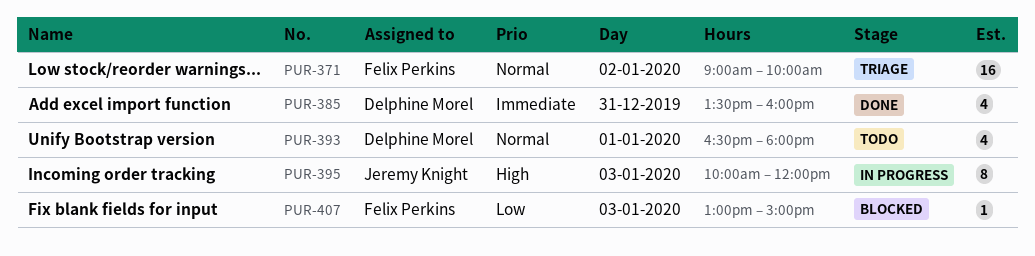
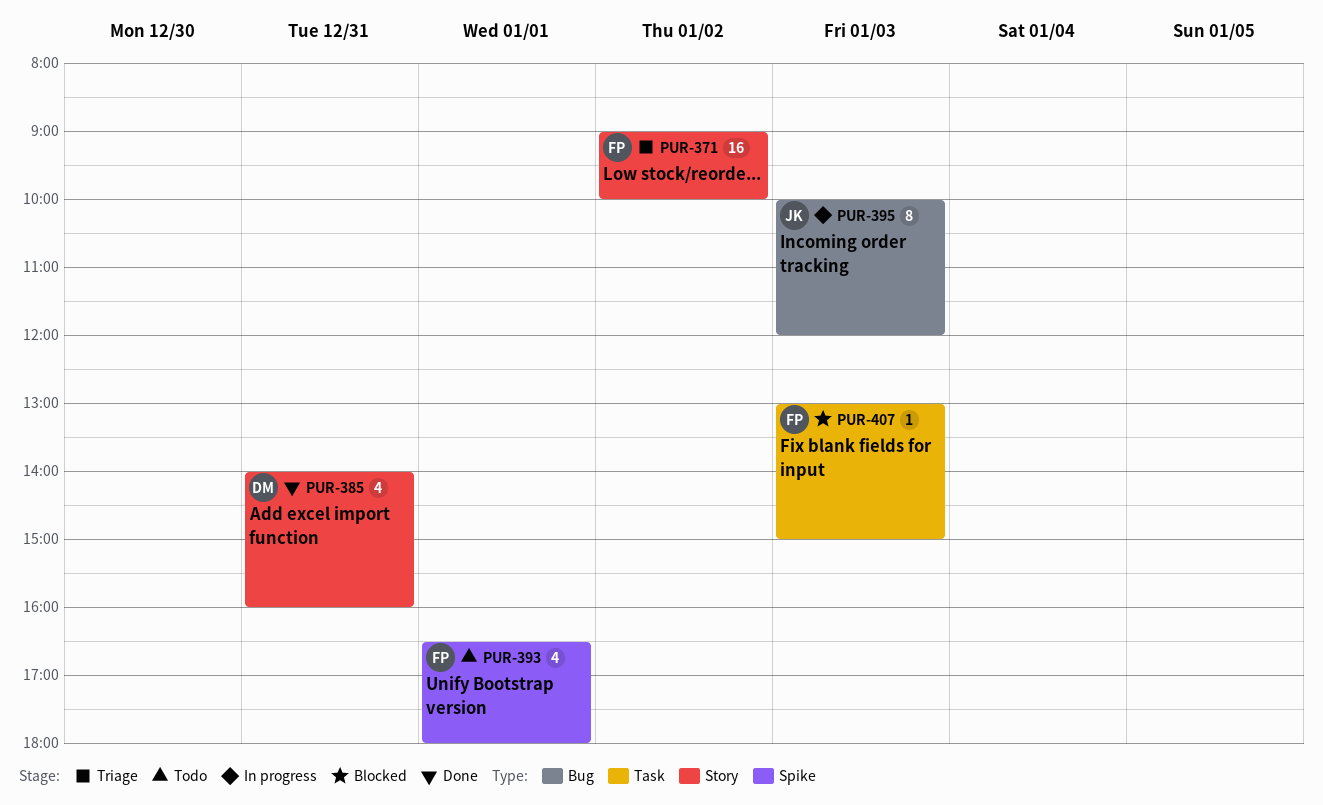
PUR-385, begins: 13:30 -> 14:00
PUR-393, owner: Delphine Morel -> Felix Perkins

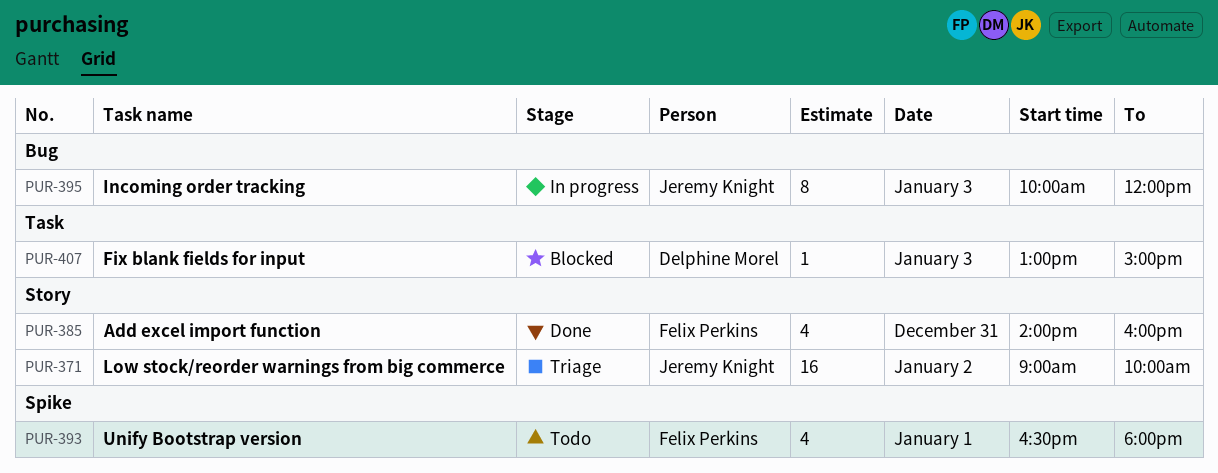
PUR-371, owner: Felix Perkins -> Jeremy Knight
PUR-385, owner: Delphine Morel -> Felix Perkins
PUR-407, owner: Felix Perkins -> Delphine Morel

